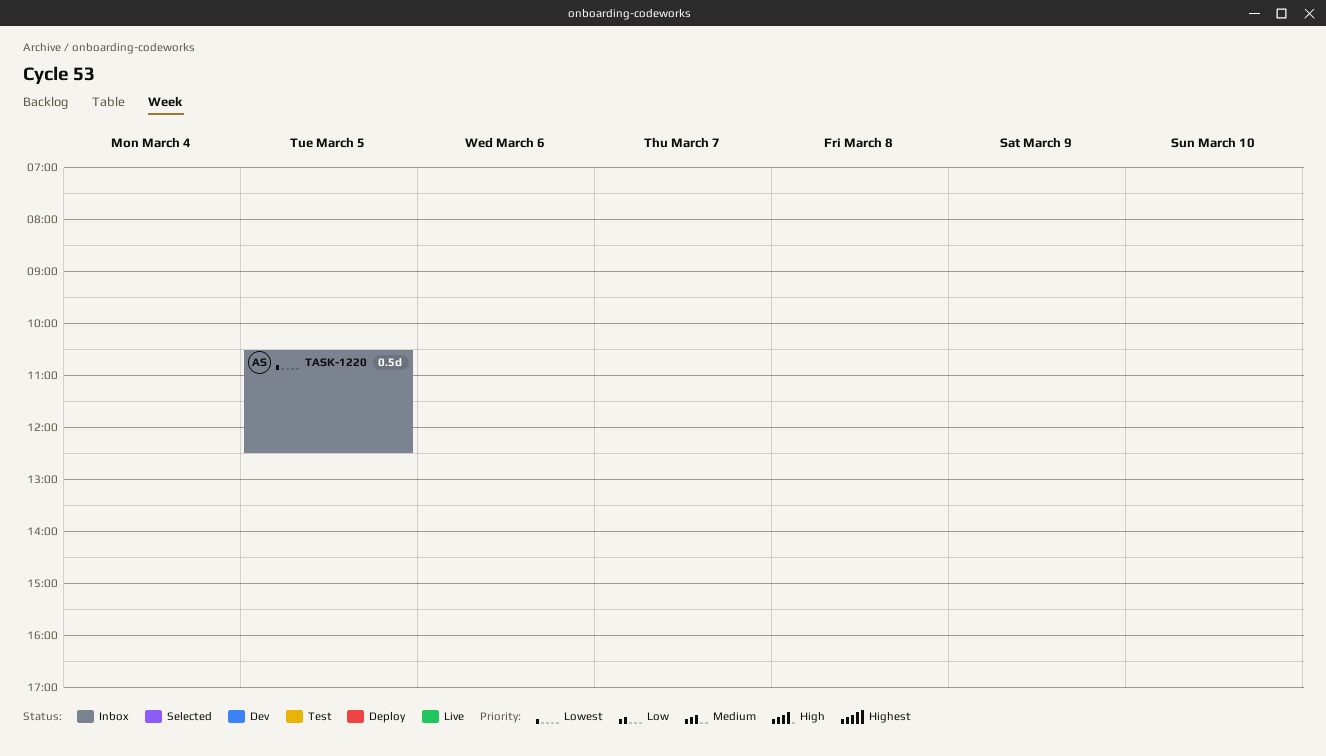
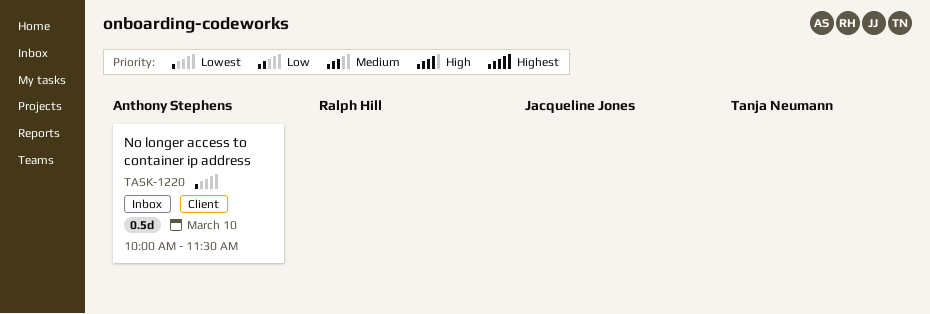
TASK-1220, day: Mar 5 -> Mar 10
TASK-1220, begins: 10:30 -> 10:00
TASK-1220, ends: 12:30 -> 11:30

